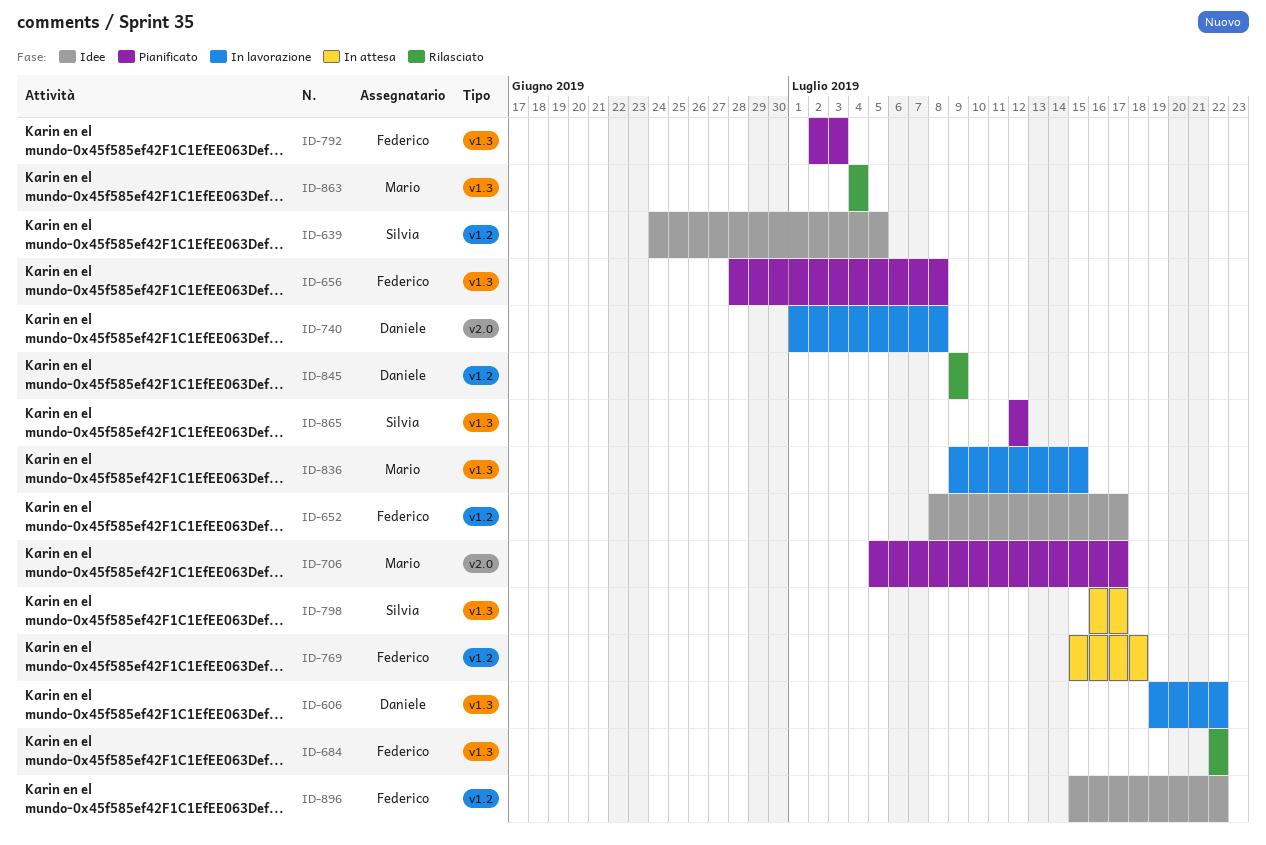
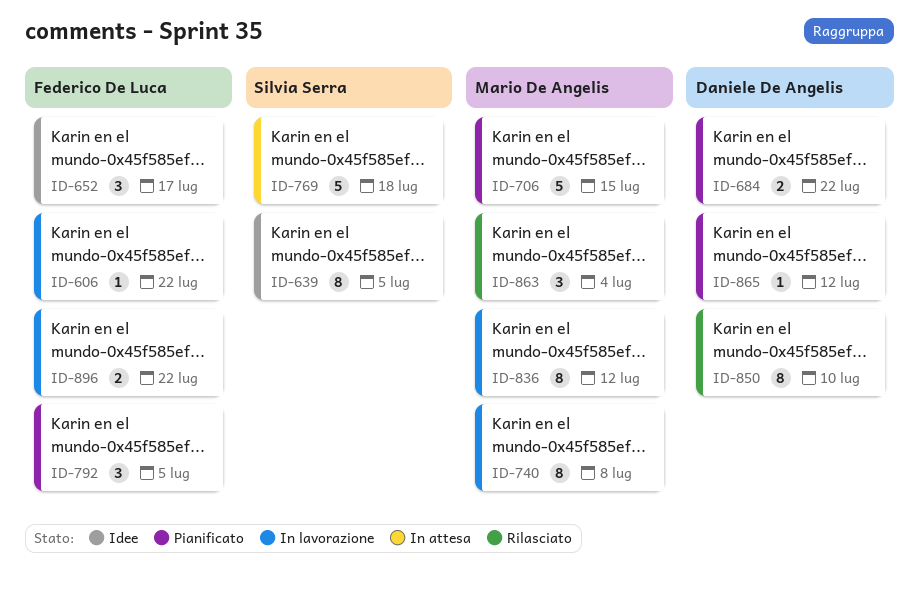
ID-606, owner: Daniele De Angelis -> Federico De Luca
ID-656: present -> none
ID-684, status: Rilasciato -> Pianificato
ID-684, owner: Federico De Luca -> Daniele De Angelis
ID-706, due: Jul 17 -> Jul 15
ID-740, owner: Daniele De Angelis -> Mario De Angelis
ID-769, owner: Federico De Luca -> Silvia Serra
ID-792, due: Jul 3 -> Jul 5
ID-798: present -> none
ID-836, due: Jul 15 -> Jul 12
ID-845: present -> none
ID-850: none -> present
ID-865, owner: Silvia Serra -> Daniele De Angelis
ID-896, status: Idee -> In lavorazione

